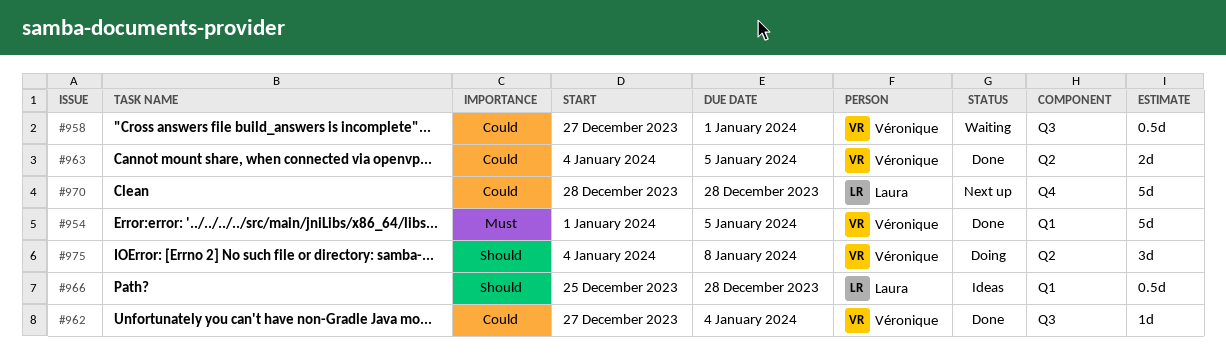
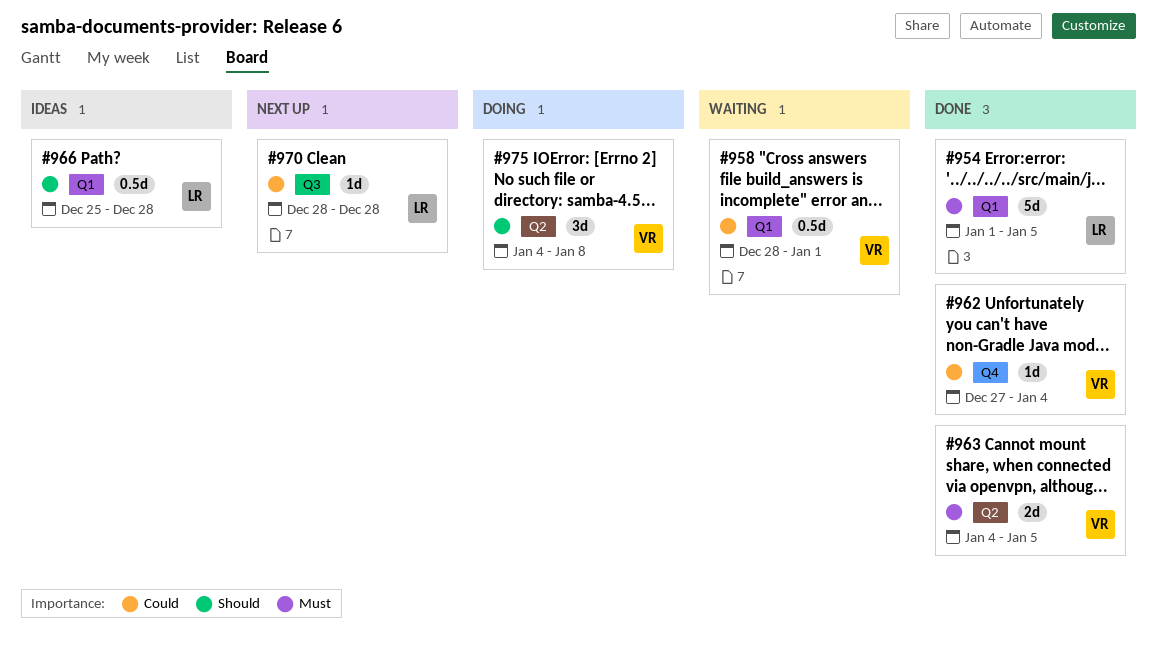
#954, owner: Véronique -> Laura
#958, label: Q3 -> Q1
#958, start: Dec 27 -> Dec 28
#962, label: Q3 -> Q4
#963, priority: Could -> Must
#970, label: Q4 -> Q3
#970, estimate: 5d -> 1d

